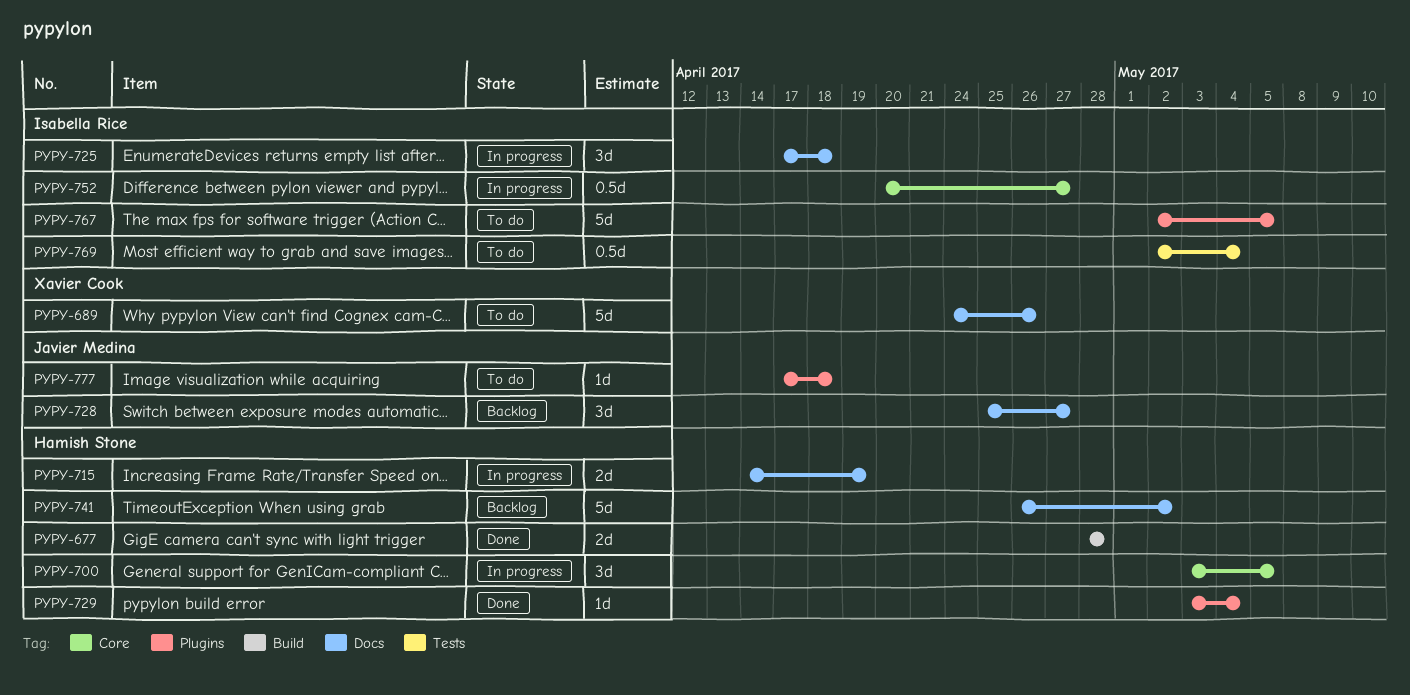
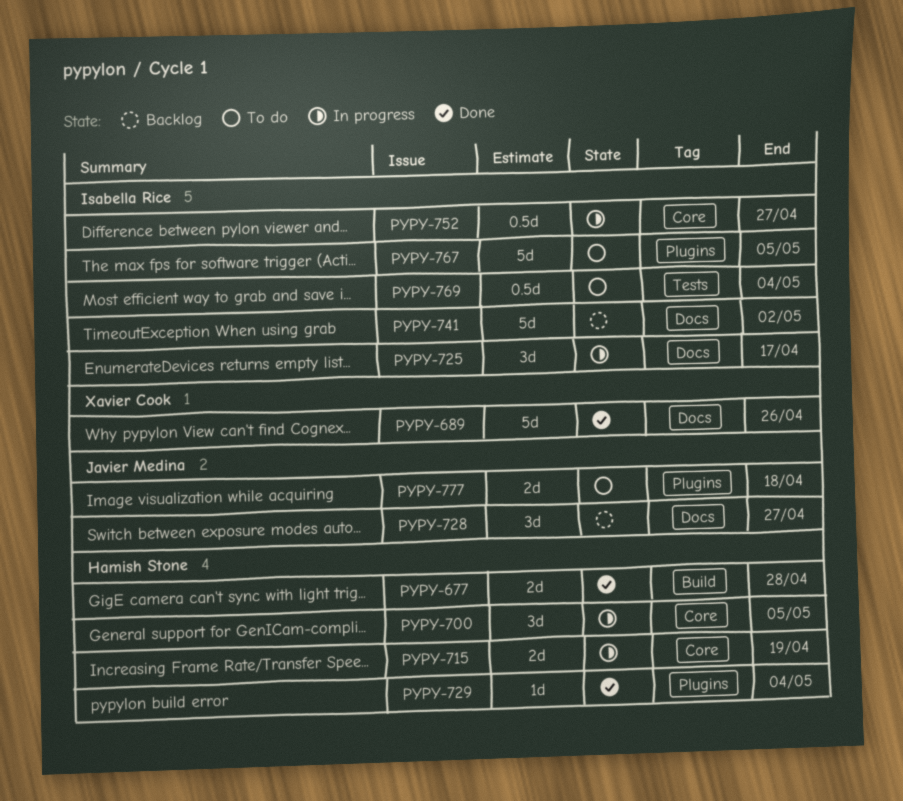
PYPY-689, status: To do -> Done
PYPY-715, label: Docs -> Core
PYPY-725, due: Apr 18 -> Apr 17
PYPY-741, owner: Hamish Stone -> Isabella Rice
PYPY-777, estimate: 1d -> 2d

